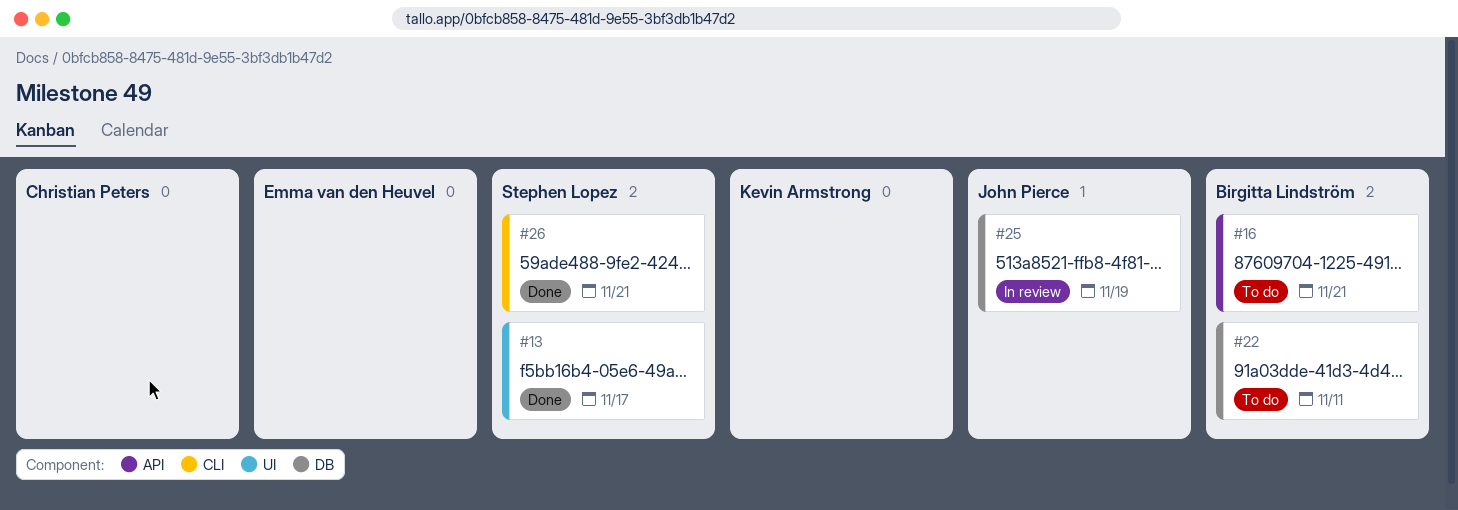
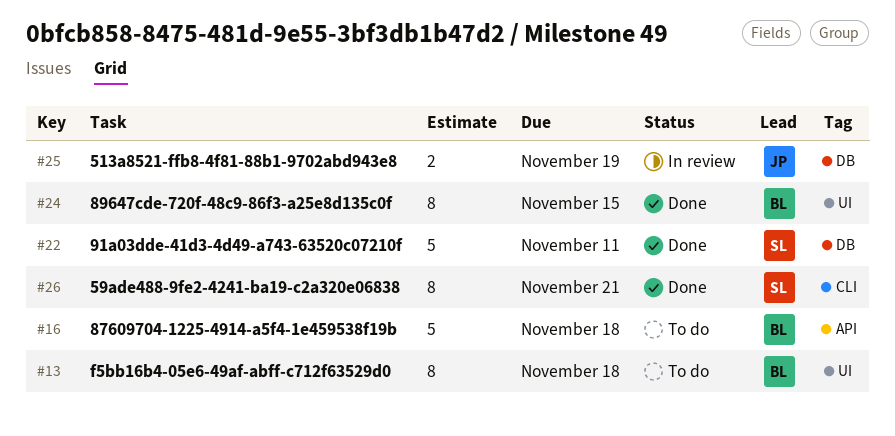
#13, status: Done -> To do
#13, owner: Stephen Lopez -> Birgitta Lindström
#13, due: Nov 17 -> Nov 18
#16, due: Nov 21 -> Nov 18
#22, status: To do -> Done
#22, owner: Birgitta Lindström -> Stephen Lopez
#24: none -> present

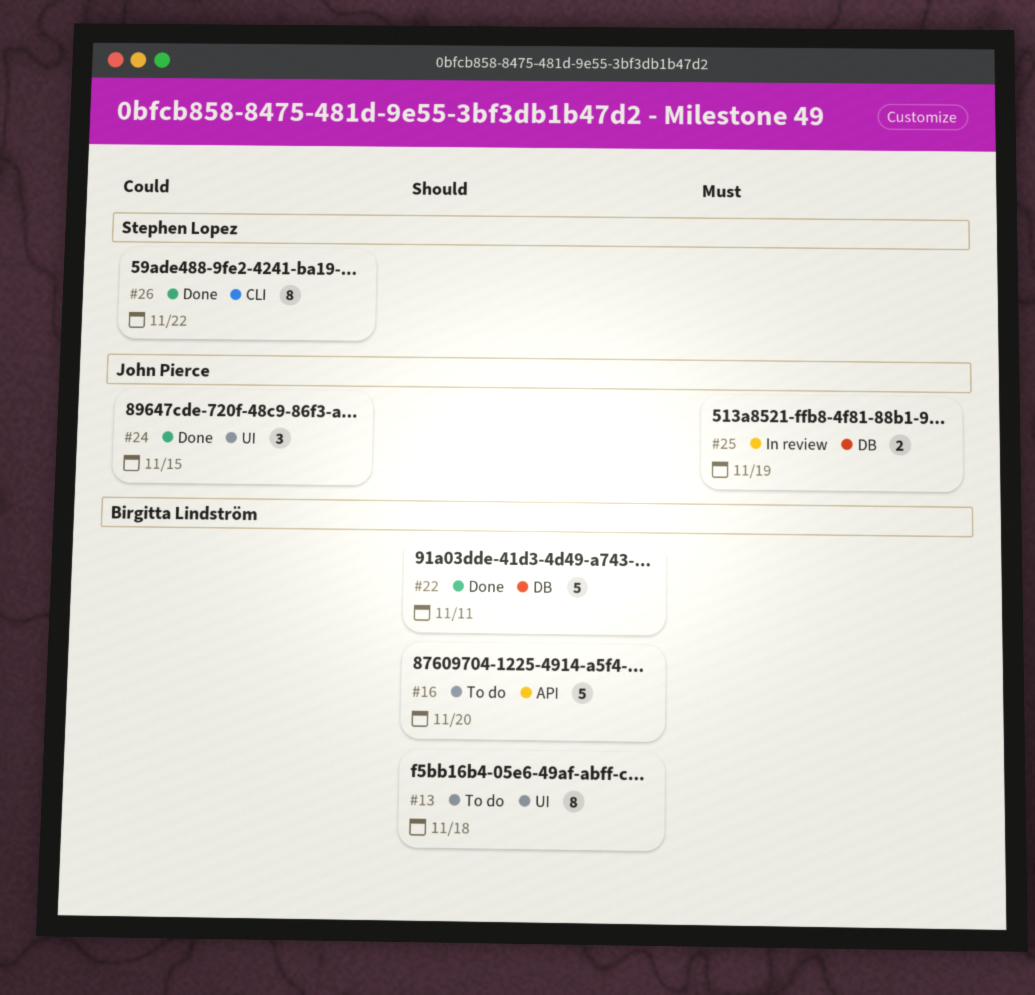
#16, due: Nov 18 -> Nov 20
#22, owner: Stephen Lopez -> Birgitta Lindström
#24, owner: Birgitta Lindström -> John Pierce
#24, estimate: 8 -> 3
#26, due: Nov 21 -> Nov 22

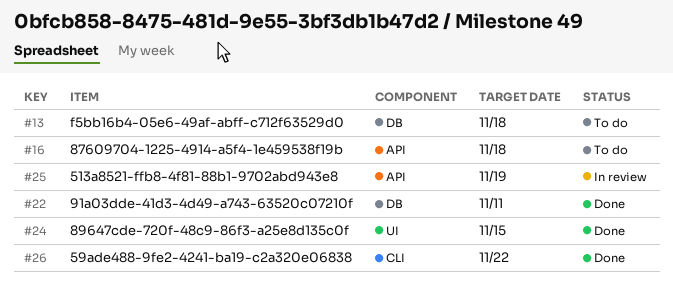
#13, label: UI -> DB
#16, due: Nov 20 -> Nov 18
#25, label: DB -> API

